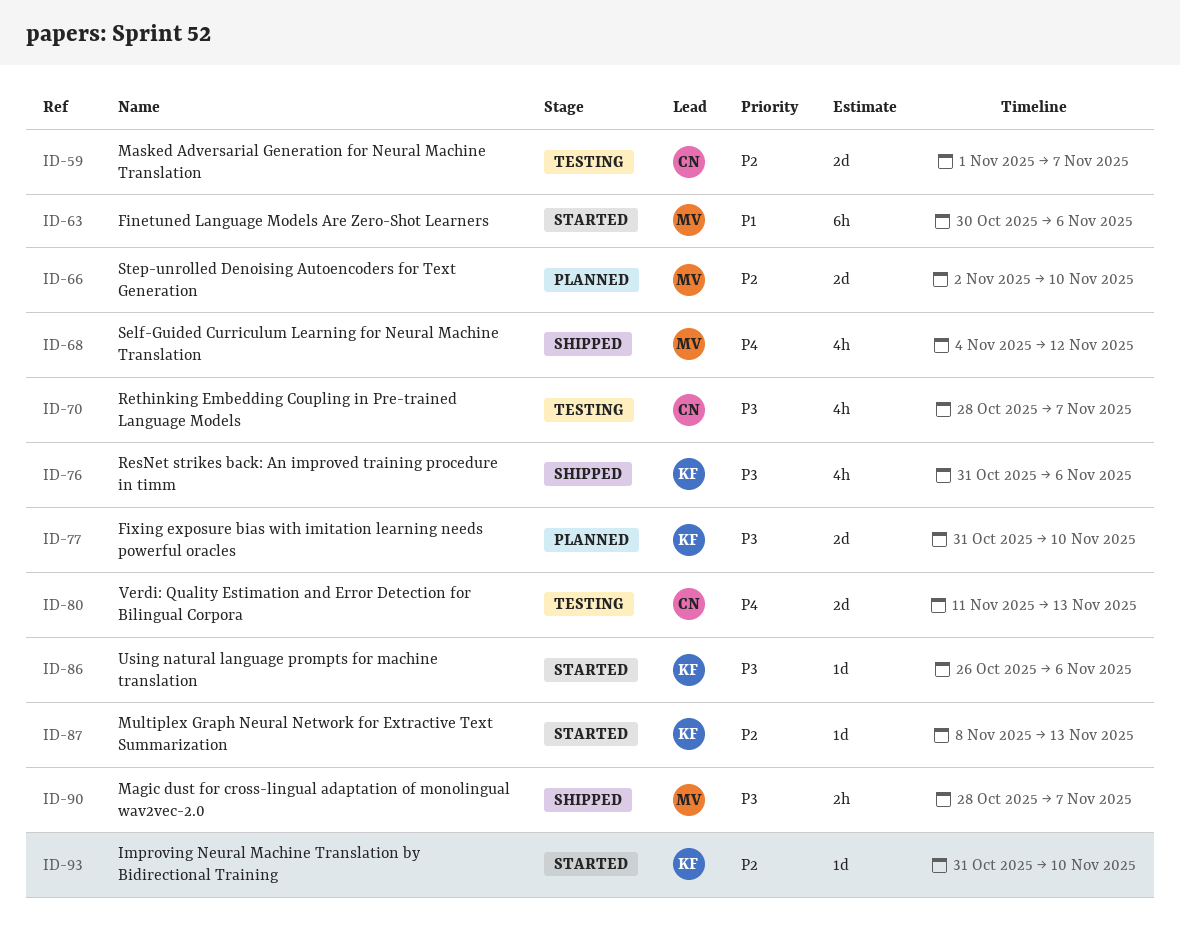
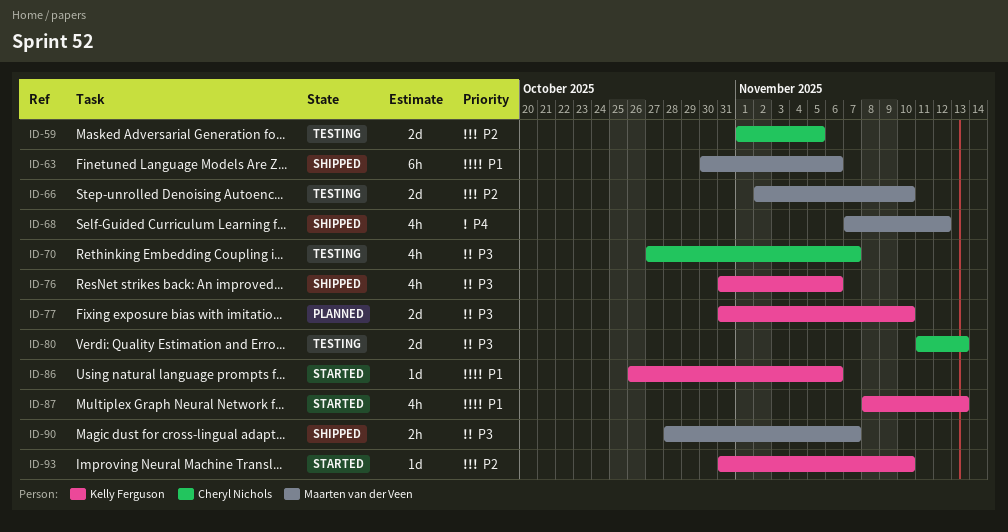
ID-59, due: Nov 7 -> Nov 5
ID-63, status: Started -> Shipped
ID-66, status: Planned -> Testing
ID-68, start: Nov 4 -> Nov 7
ID-70, start: Oct 28 -> Oct 27
ID-80, priority: P4 -> P3
ID-86, priority: P3 -> P1
ID-87, priority: P2 -> P1
ID-87, estimate: 1d -> 4h

